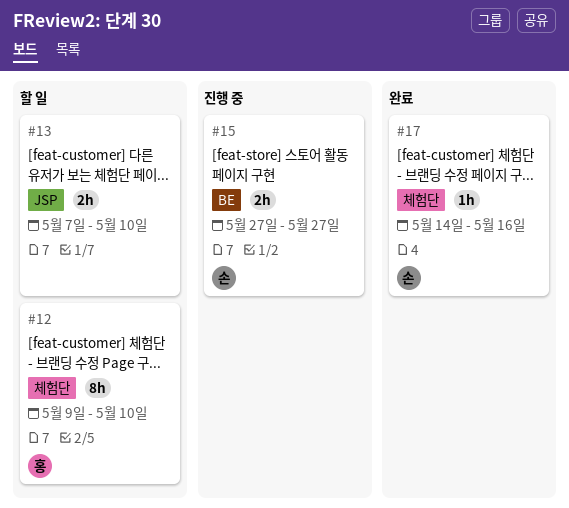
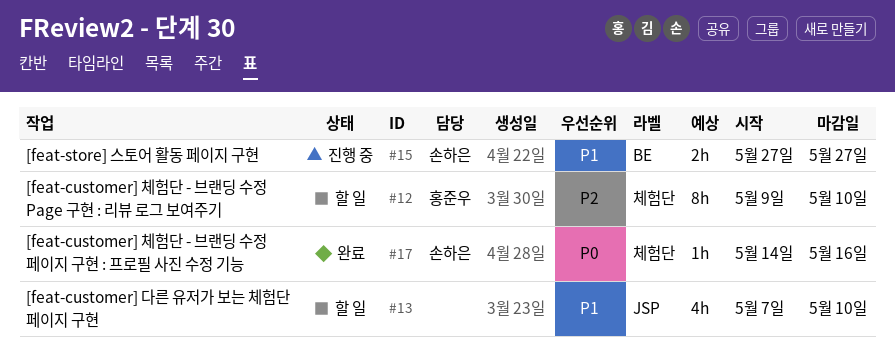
#13, estimate: 2h -> 4h

